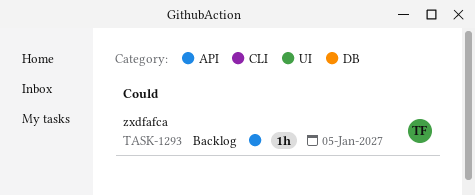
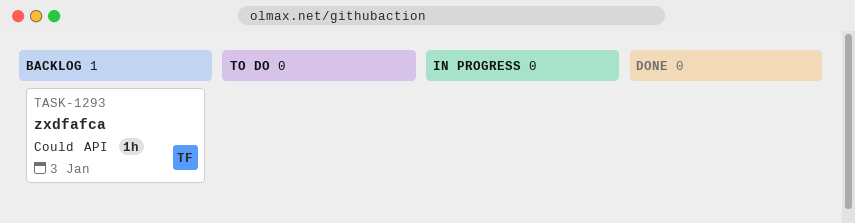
TASK-1293, due: Jan 5 -> Jan 3

